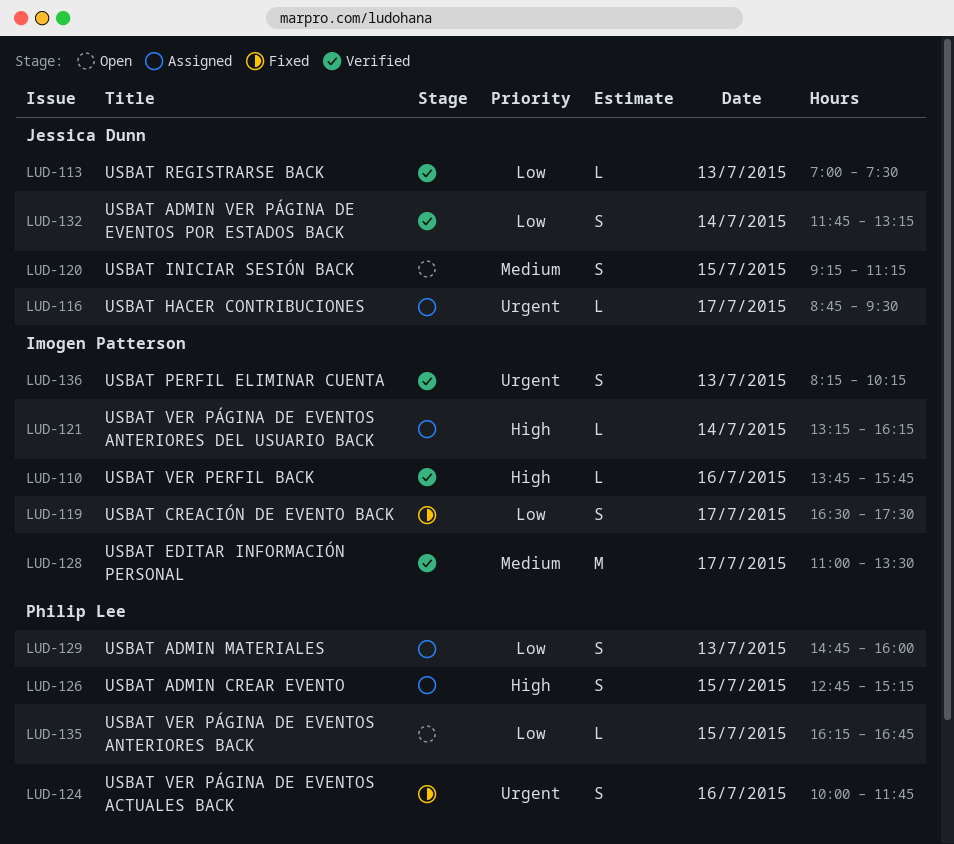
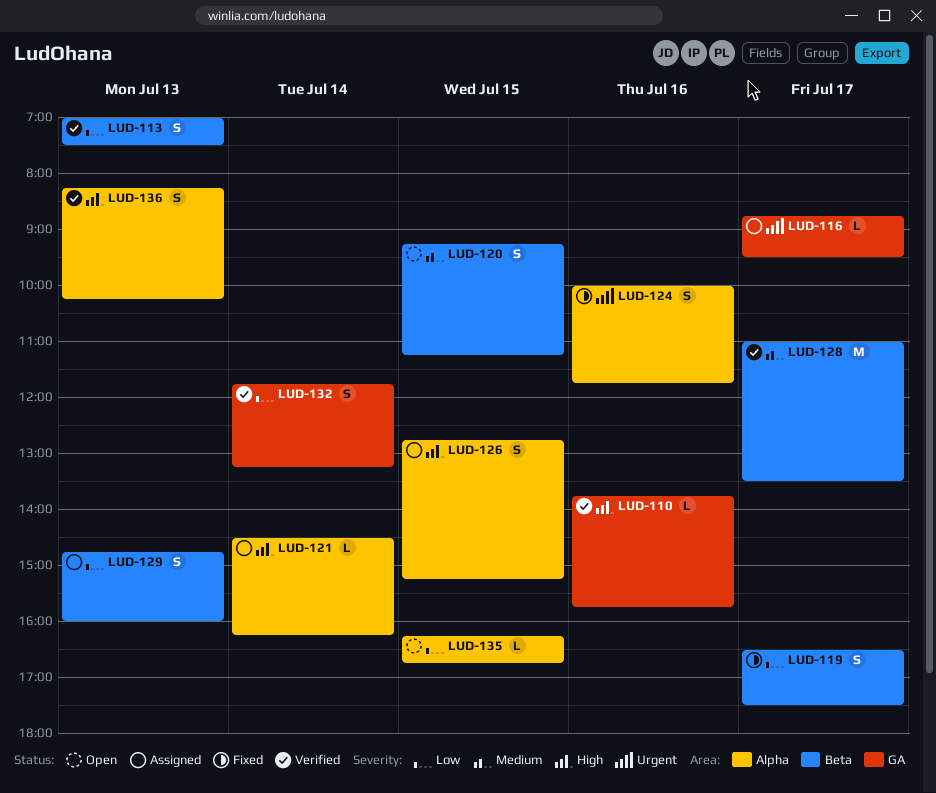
LUD-113, estimate: L -> S
LUD-121, begins: 13:15 -> 14:30
LUD-136, priority: Urgent -> High

